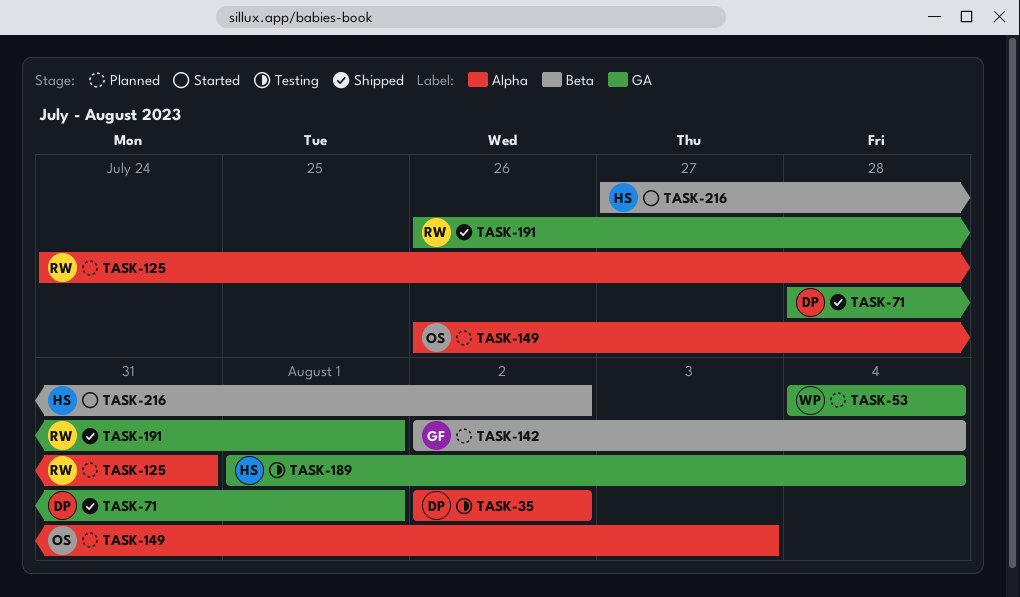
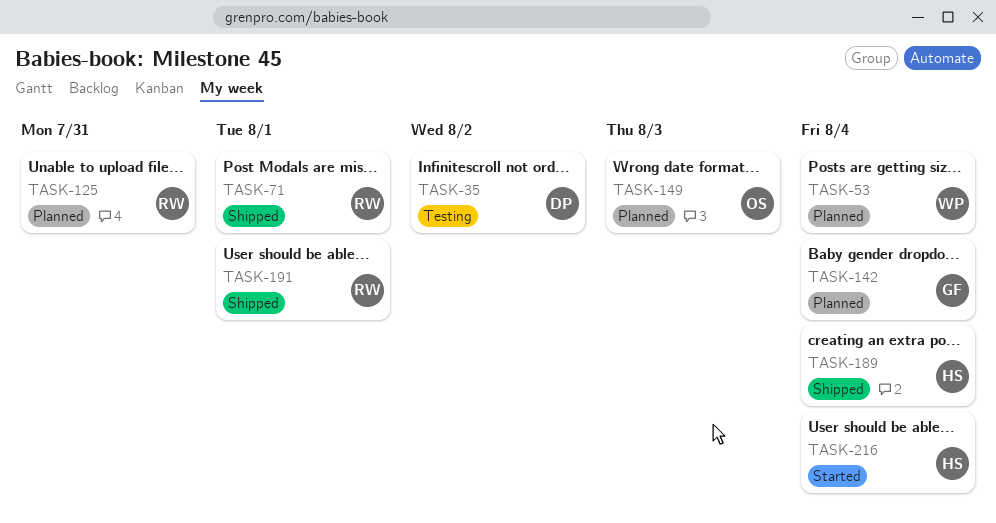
TASK-71, owner: DP -> RW
TASK-189, status: Testing -> Shipped
TASK-216, due: Aug 2 -> Aug 4

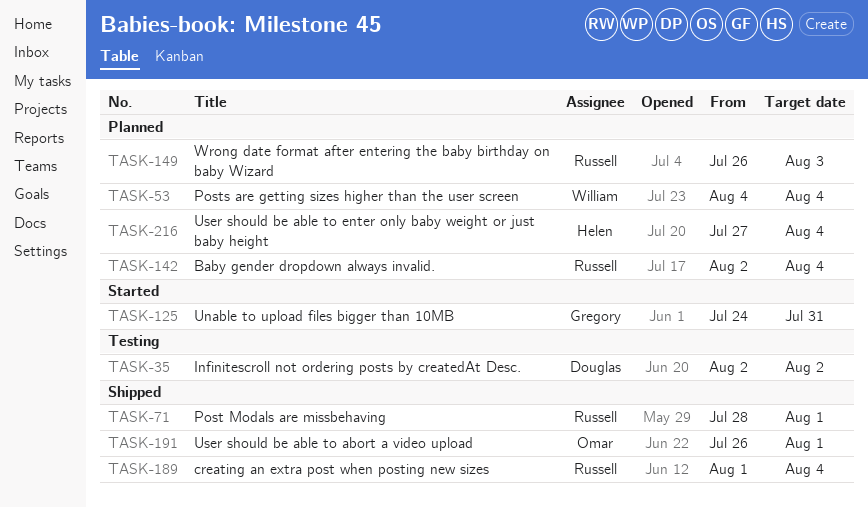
TASK-125, status: Planned -> Started
TASK-125, owner: Russell -> Gregory
TASK-142, owner: Gregory -> Russell
TASK-149, owner: Omar -> Russell
TASK-189, owner: Helen -> Russell
TASK-191, owner: Russell -> Omar
TASK-216, status: Started -> Planned

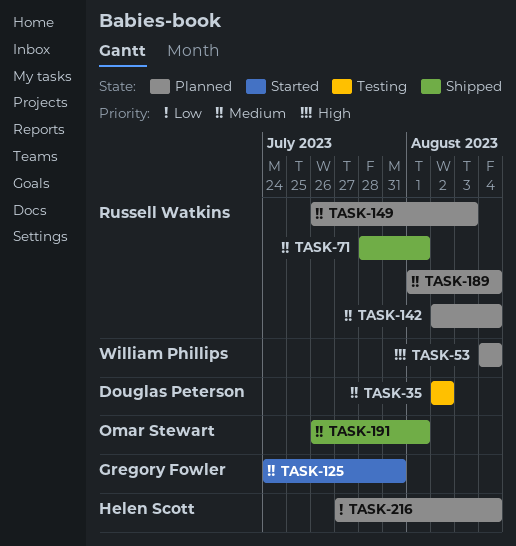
TASK-189, status: Shipped -> Planned

